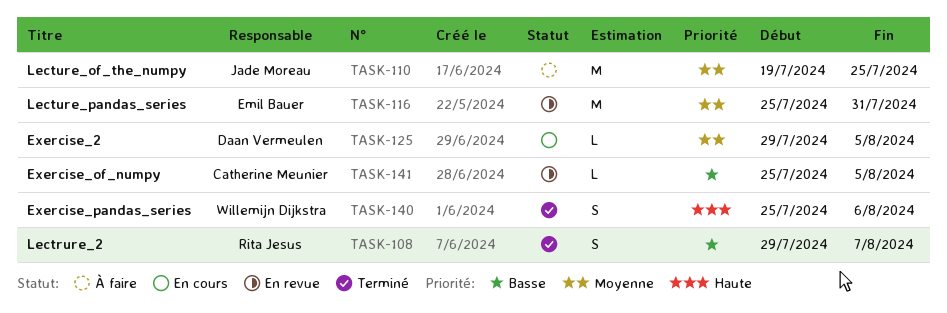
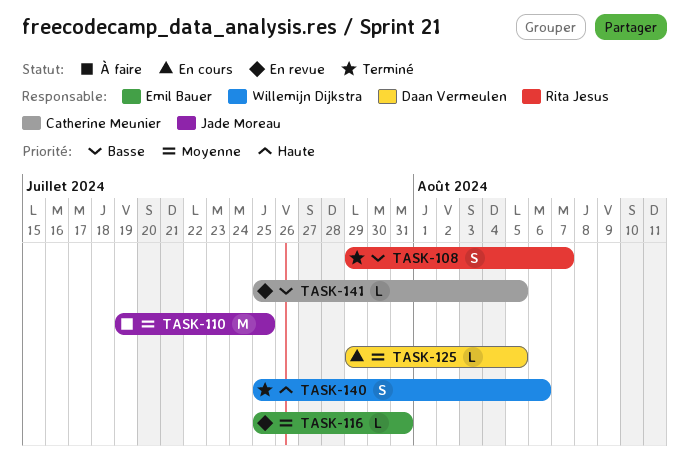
TASK-116, estimate: M -> L

